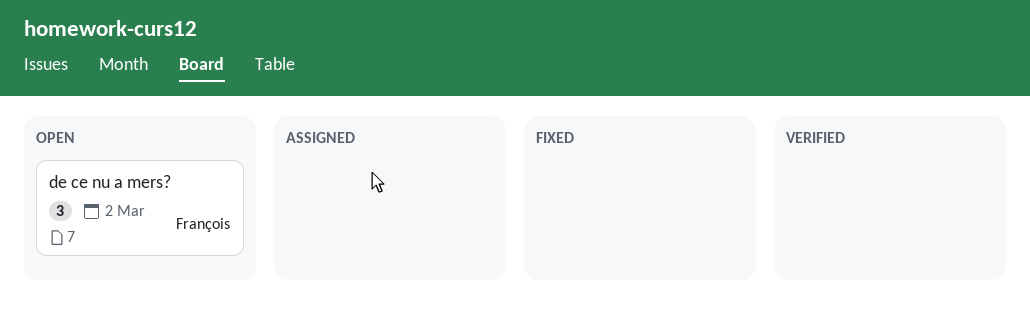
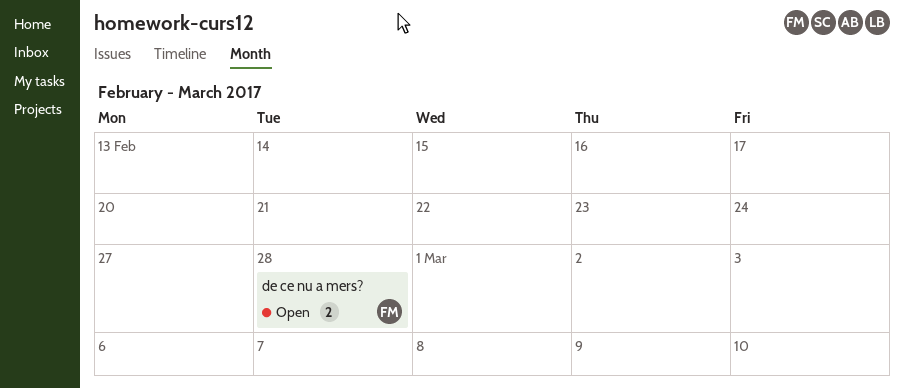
de ce nu a mers?, estimate: 3 -> 2
de ce nu a mers?, due: Mar 2 -> Feb 28

